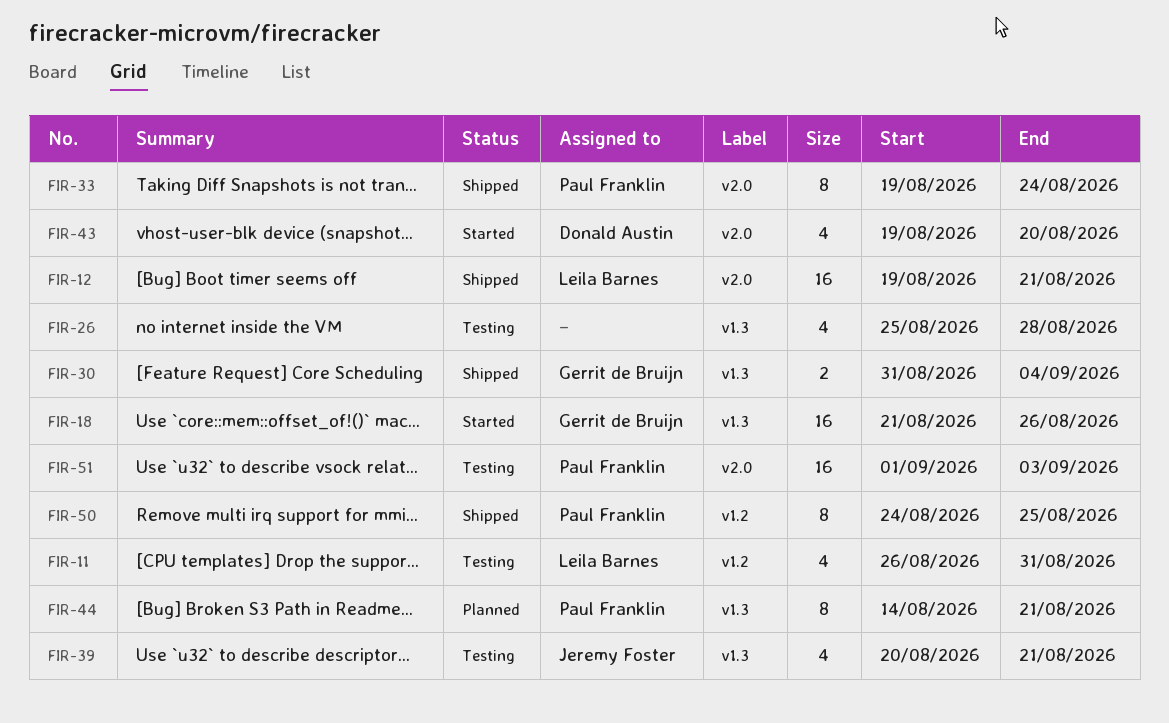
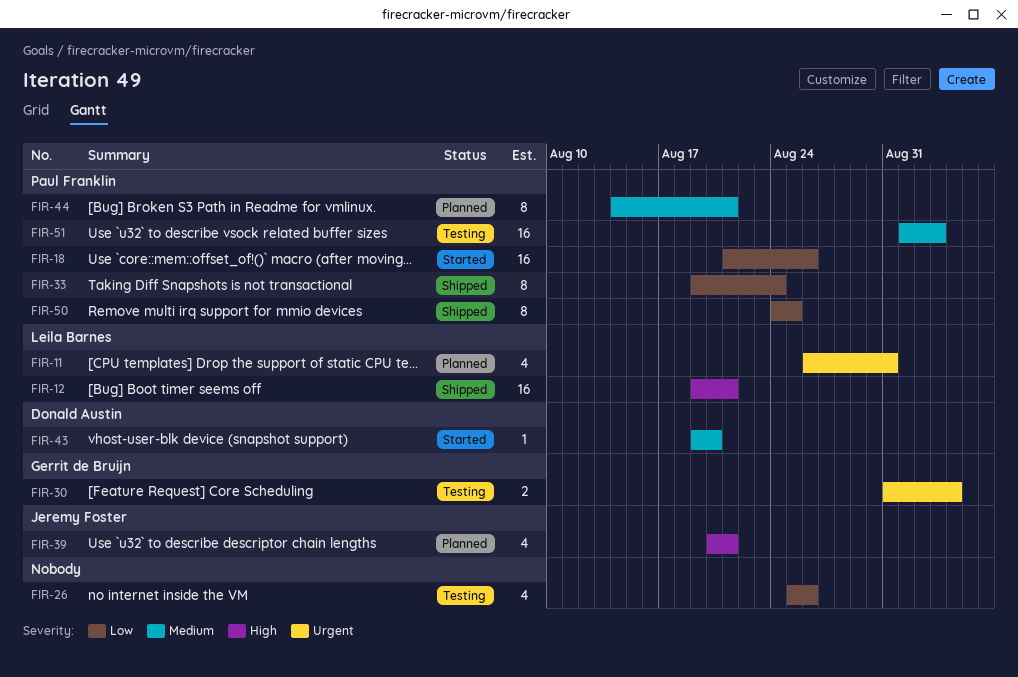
FIR-11, status: Testing -> Planned
FIR-18, owner: Gerrit de Bruijn -> Paul Franklin
FIR-26, due: Aug 28 -> Aug 26
FIR-30, status: Shipped -> Testing
FIR-39, status: Testing -> Planned
FIR-43, estimate: 4 -> 1

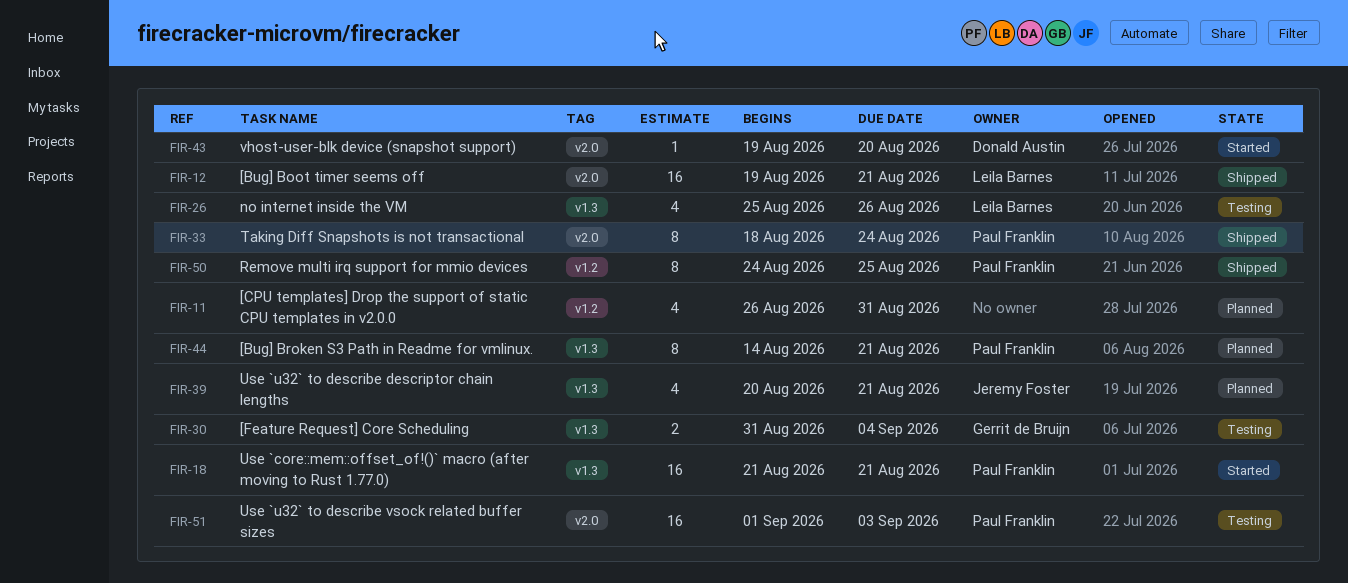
FIR-11, owner: Leila Barnes -> none
FIR-18, due: Aug 26 -> Aug 21
FIR-26, owner: none -> Leila Barnes
FIR-33, start: Aug 19 -> Aug 18

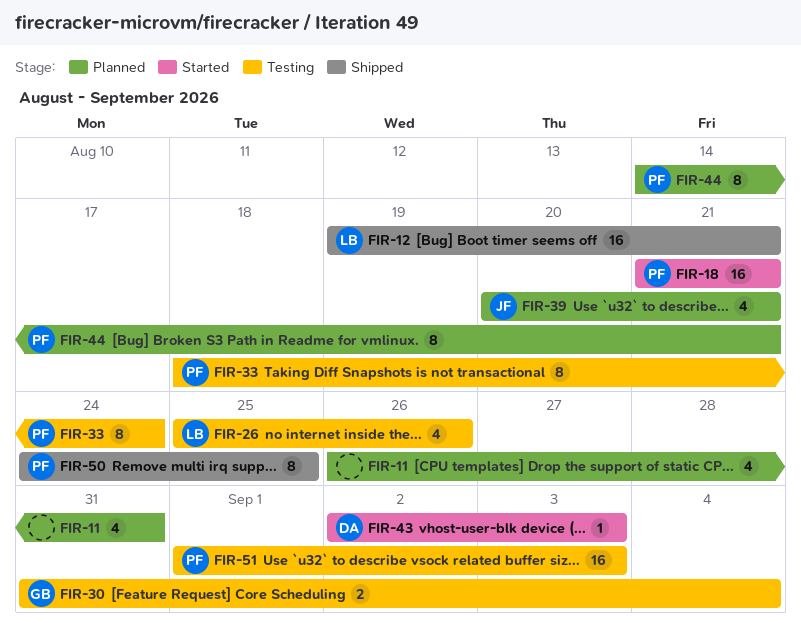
FIR-33, status: Shipped -> Testing
FIR-43, start: Aug 19 -> Sep 2
FIR-43, due: Aug 20 -> Sep 3

